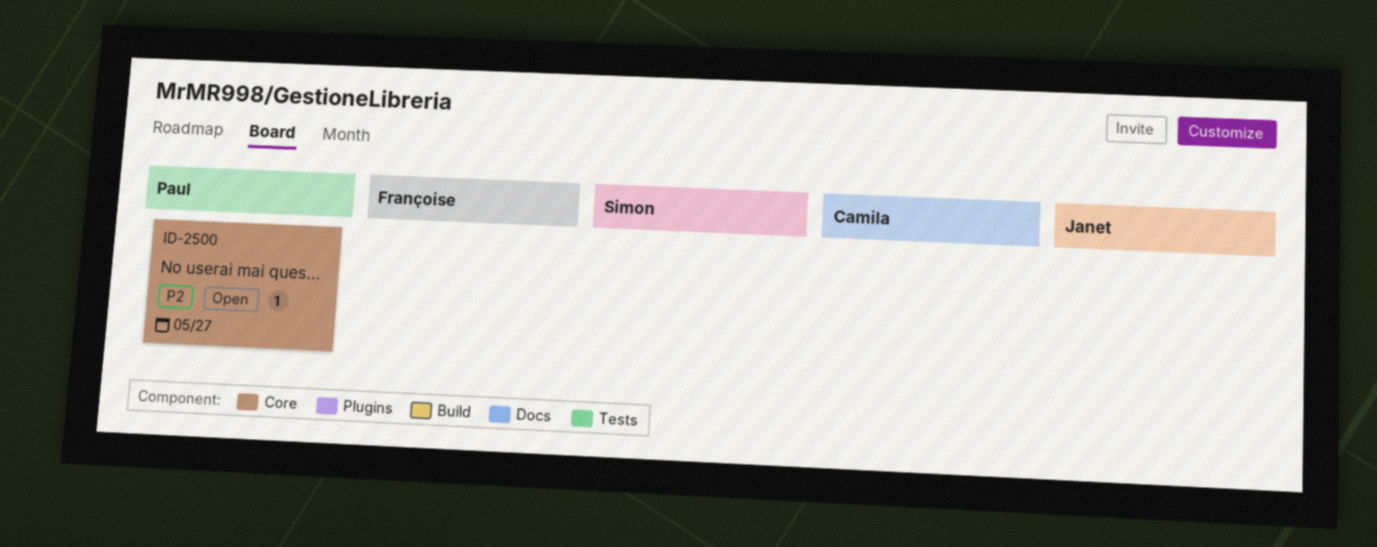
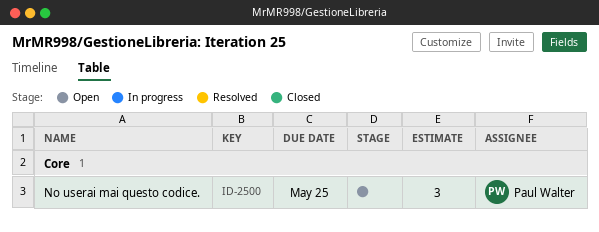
ID-2500, estimate: 1 -> 3
ID-2500, due: May 27 -> May 25

